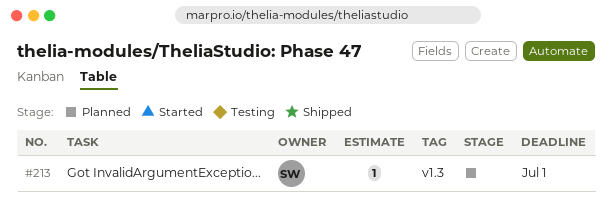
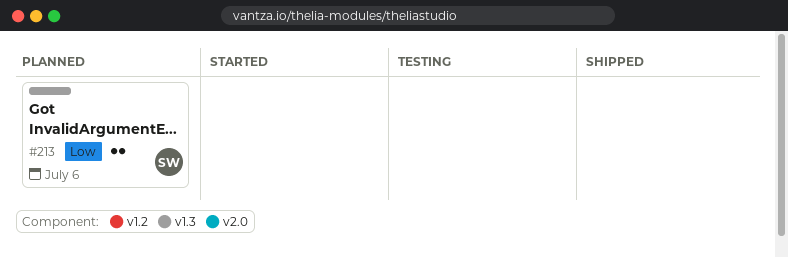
#213, estimate: 1 -> 2
#213, due: Jul 1 -> Jul 6

